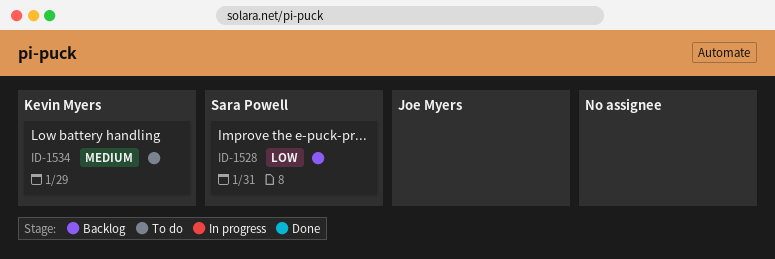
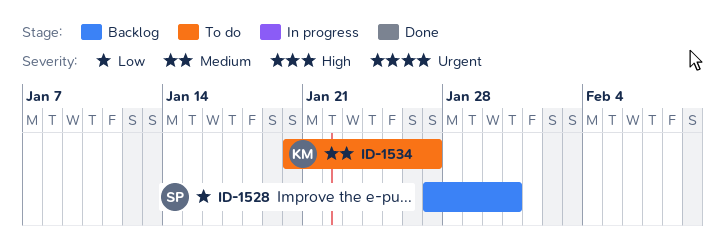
ID-1534, due: Jan 29 -> Jan 27

